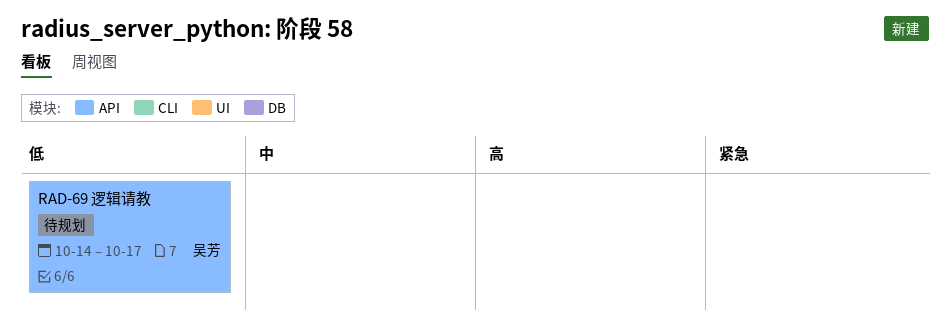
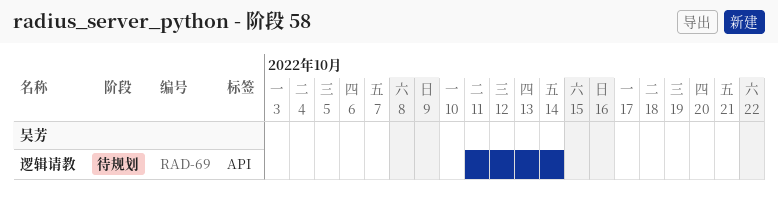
RAD-69, start: Oct 14 -> Oct 11
RAD-69, due: Oct 17 -> Oct 14

